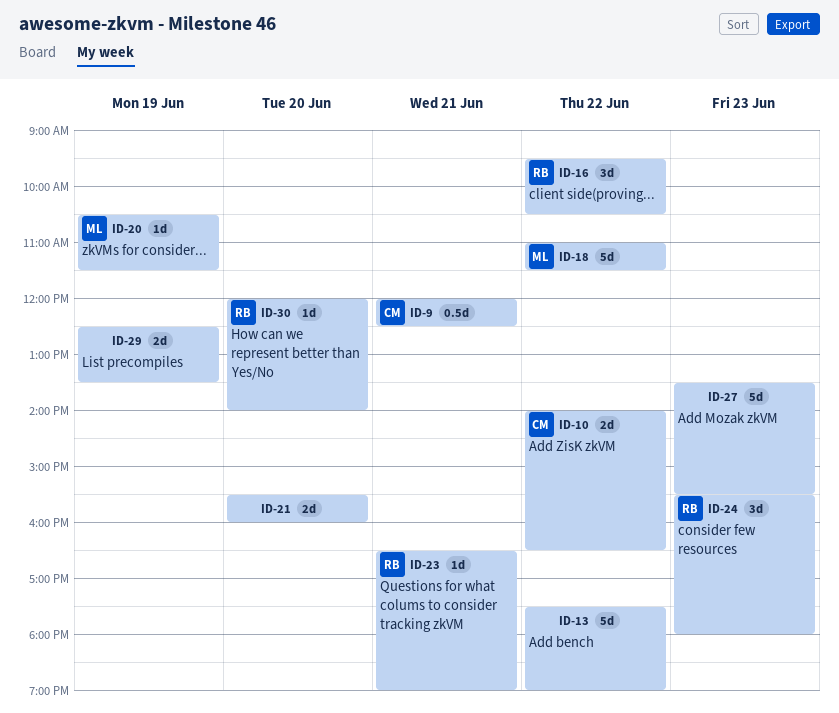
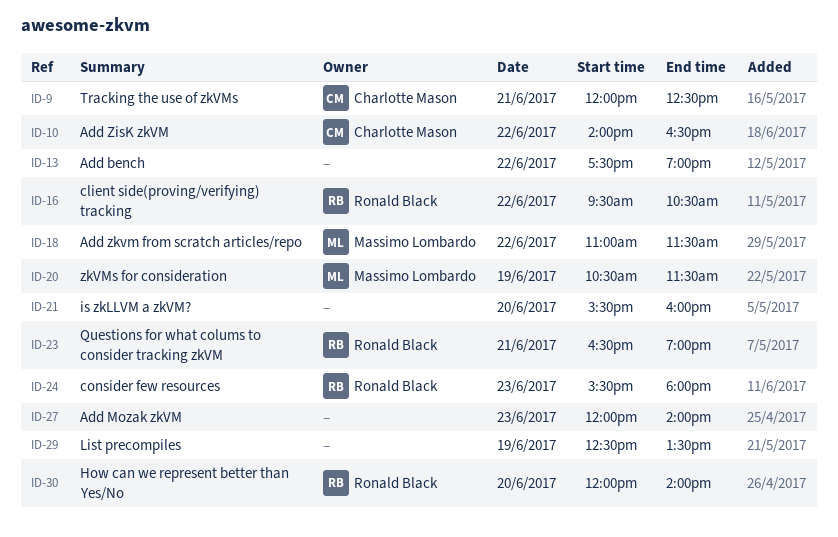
ID-27, begins: 13:30 -> 12:00
ID-27, ends: 15:30 -> 14:00

